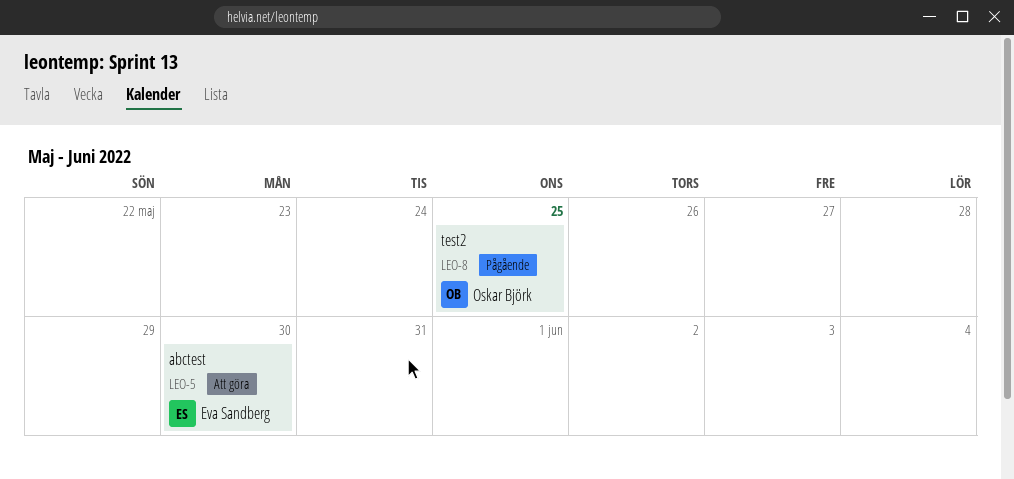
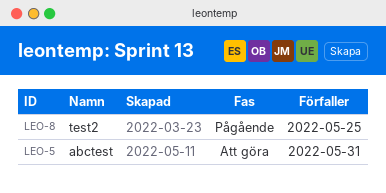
LEO-5, due: May 30 -> May 31

